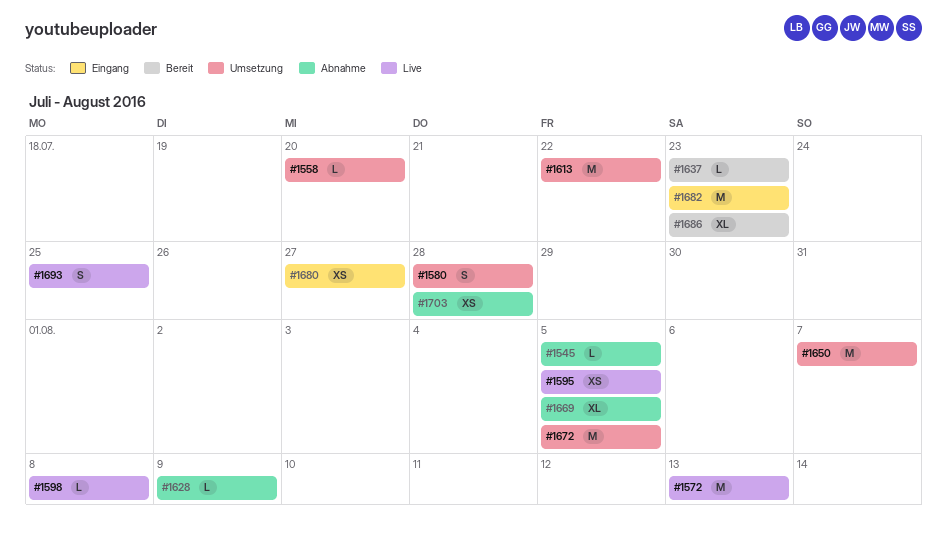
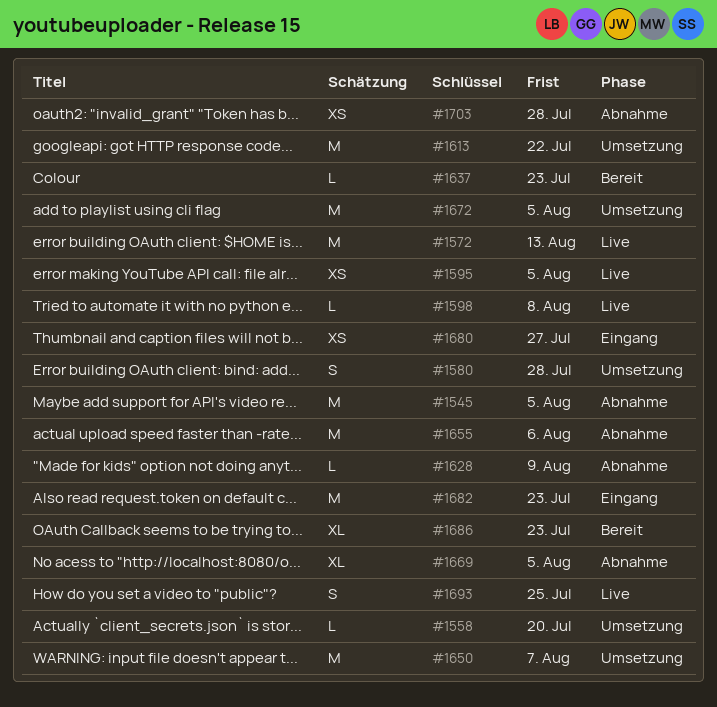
#1545, estimate: L -> M
#1655: none -> present

